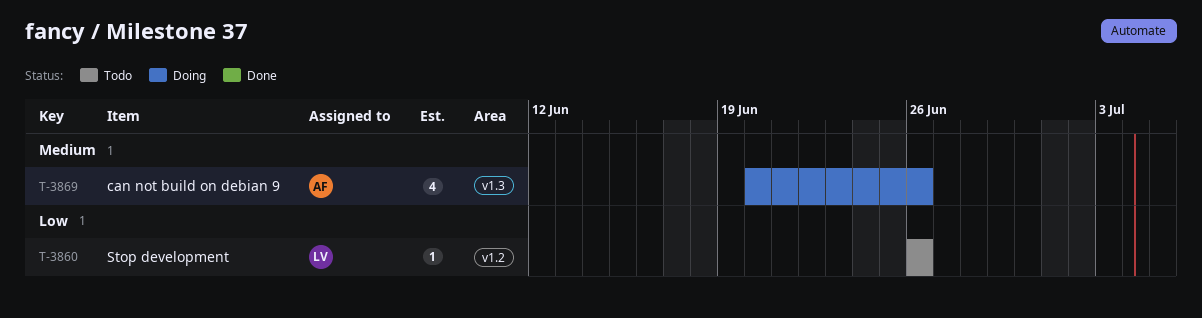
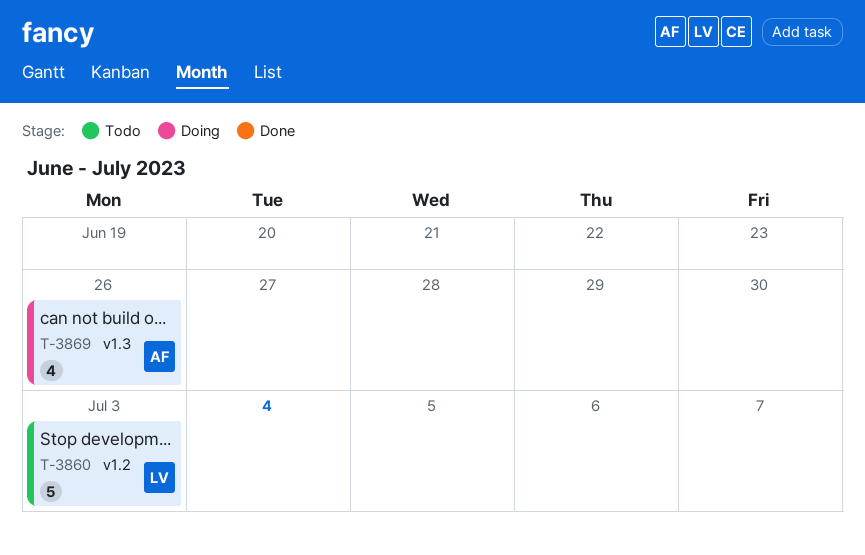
T-3860, estimate: 1 -> 5
T-3860, due: Jun 26 -> Jul 3

